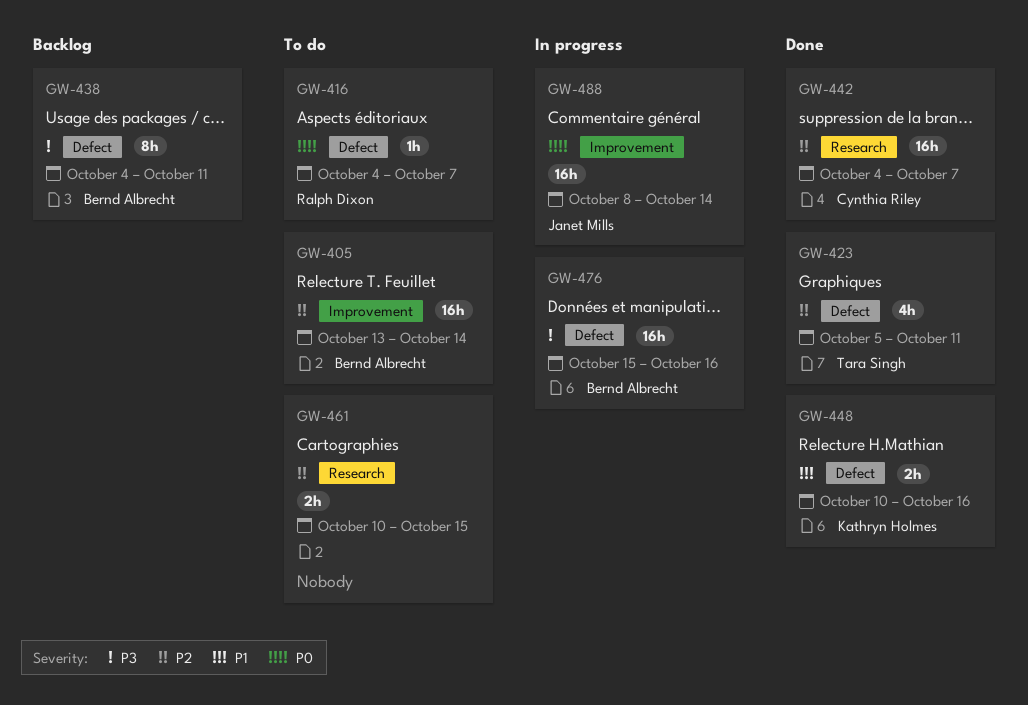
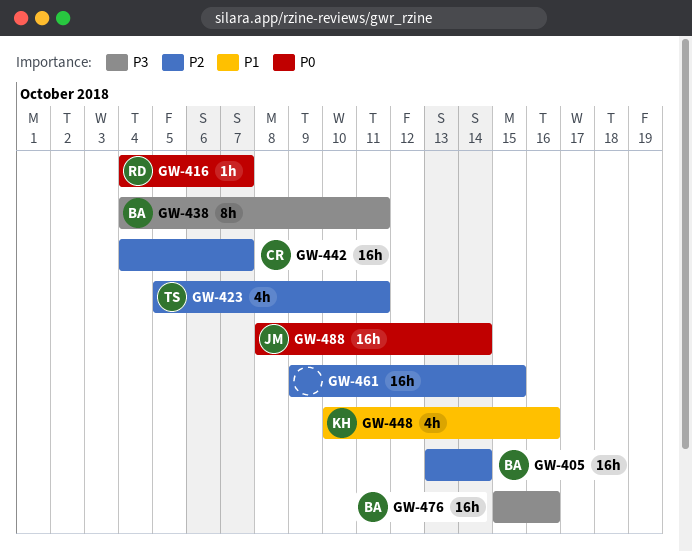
GW-448, estimate: 2h -> 4h
GW-461, estimate: 2h -> 16h
GW-461, start: Oct 10 -> Oct 9

